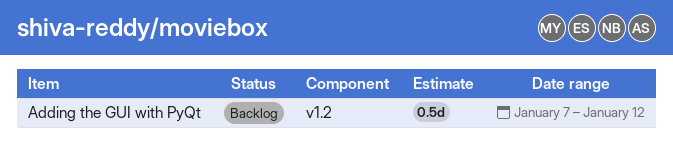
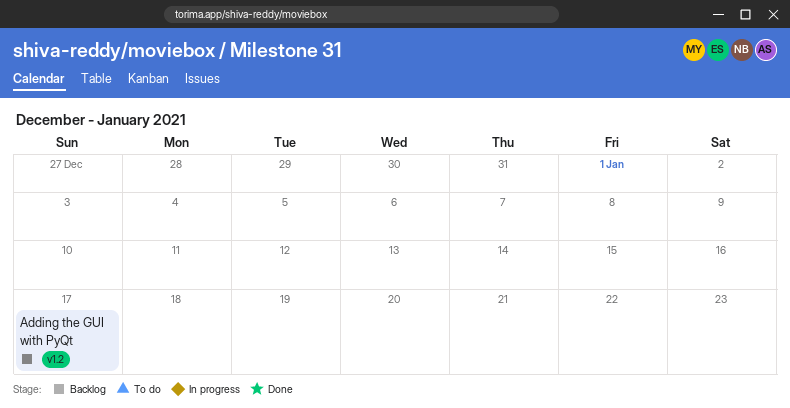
Adding the GUI with PyQt, due: Jan 12 -> Jan 17

